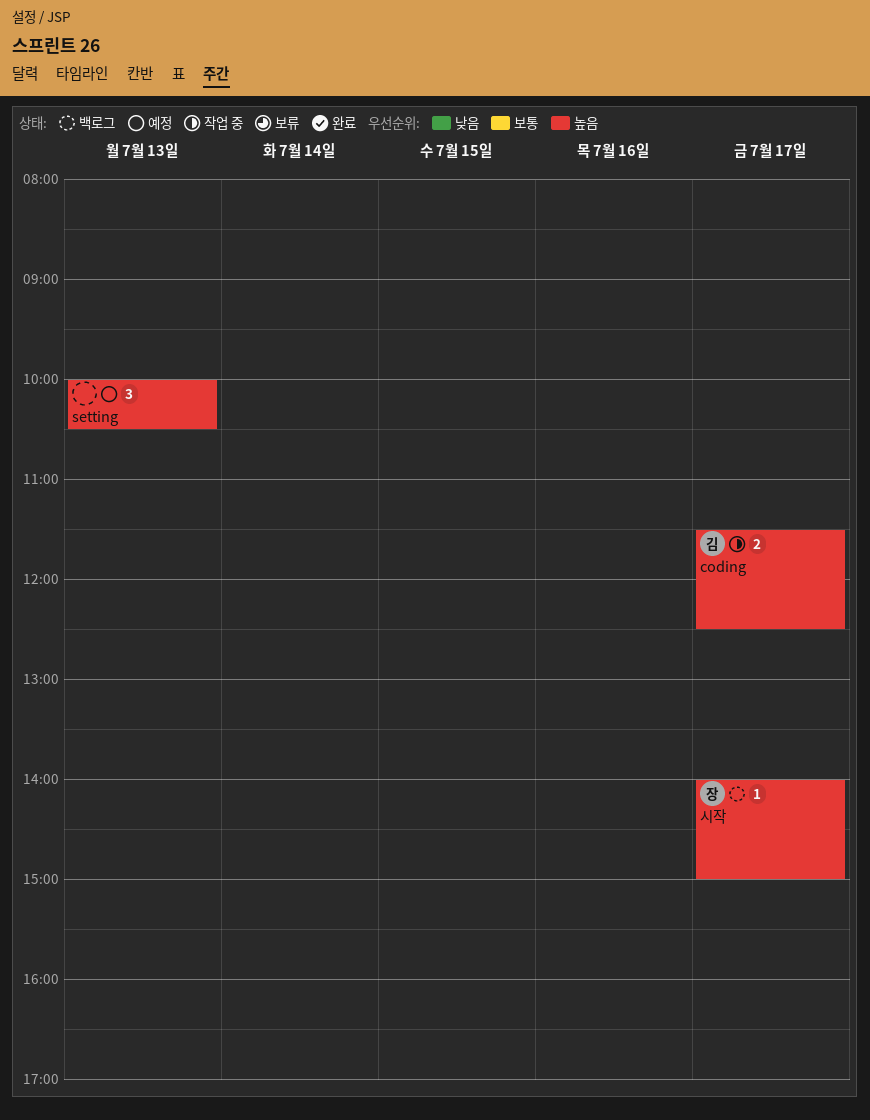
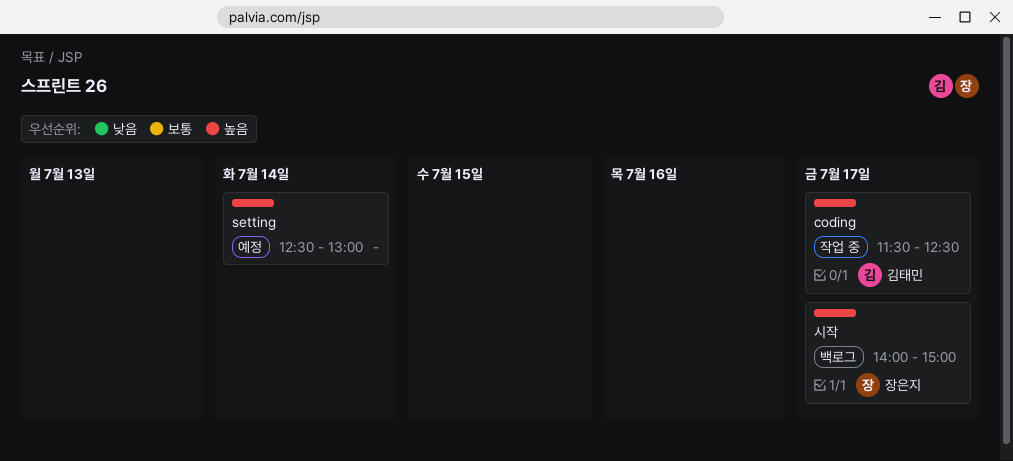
setting, day: Jul 13 -> Jul 14
setting, begins: 10:00 -> 12:30
setting, ends: 10:30 -> 13:00

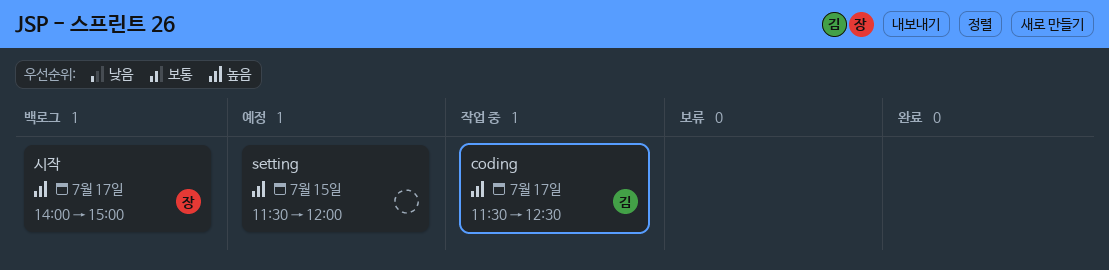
setting, day: Jul 14 -> Jul 15
setting, begins: 12:30 -> 11:30
setting, ends: 13:00 -> 12:00

